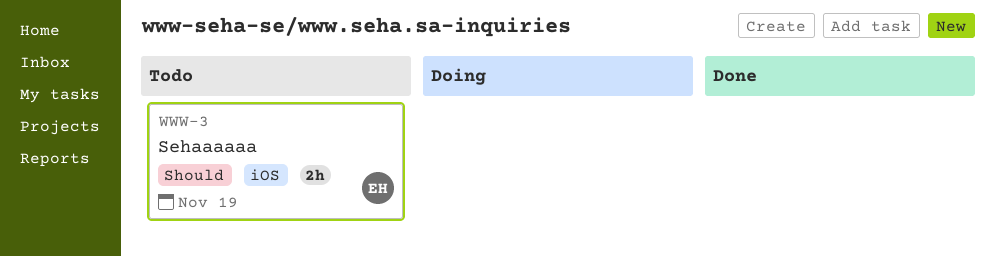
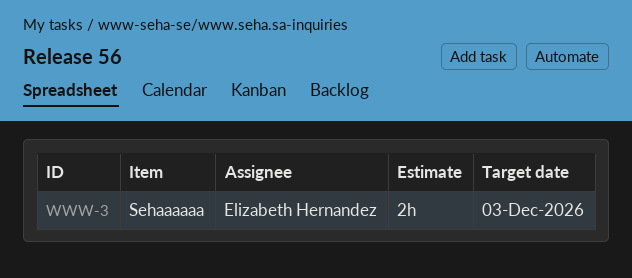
WWW-3, due: Nov 19 -> Dec 3

